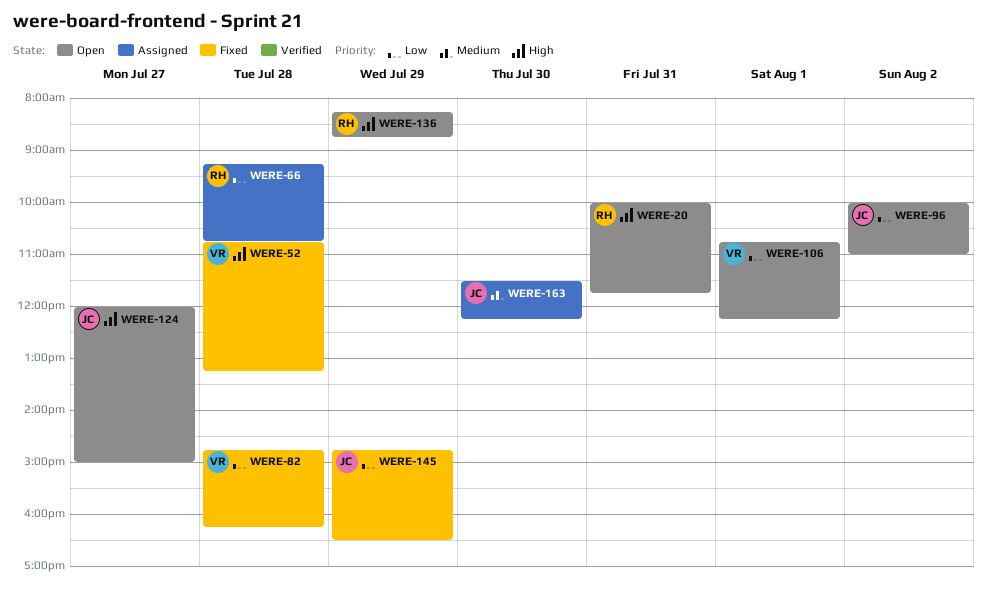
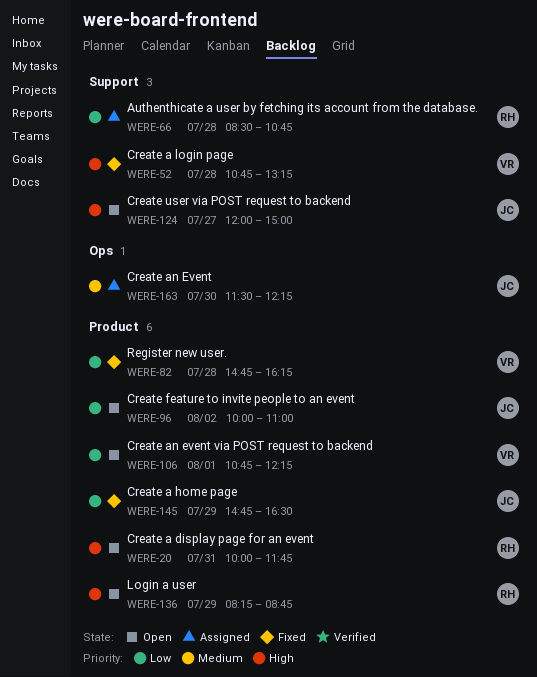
WERE-66, begins: 09:15 -> 08:30

